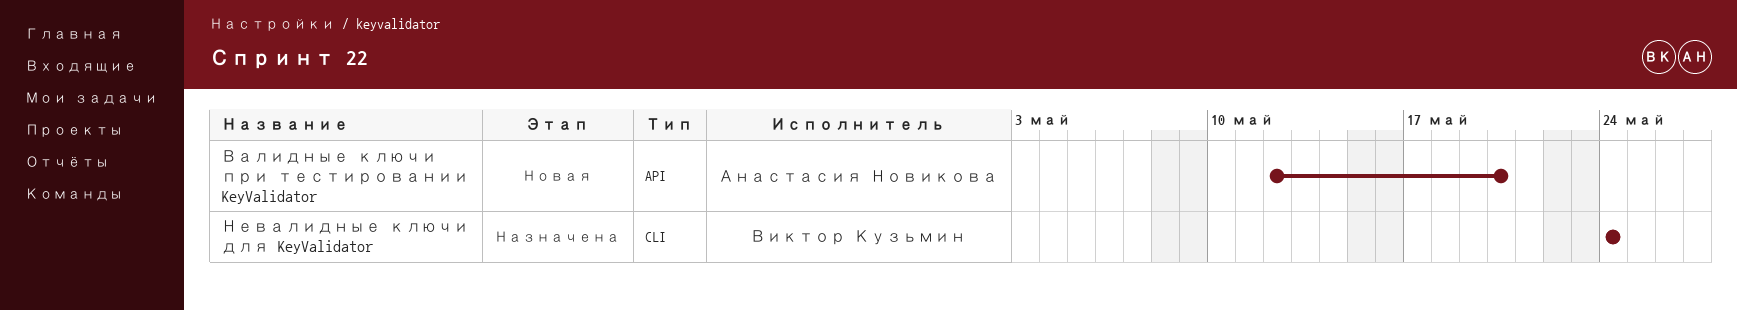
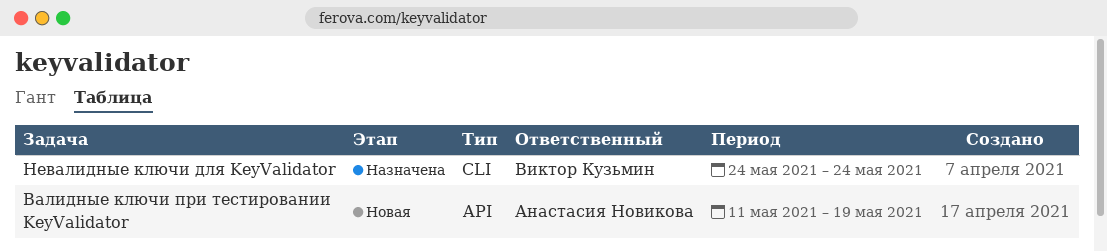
Валидные ключи при тестировании KeyValidator, start: May 12 -> May 11
Валидные ключи при тестировании KeyValidator, due: May 20 -> May 19

